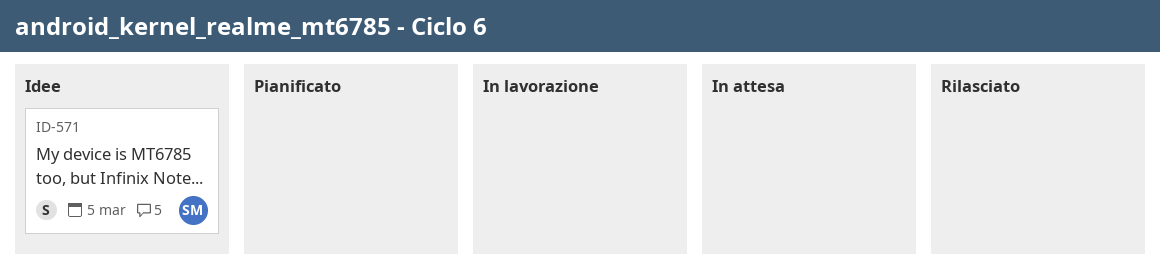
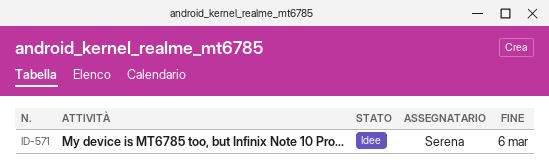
ID-571, due: Mar 5 -> Mar 6

